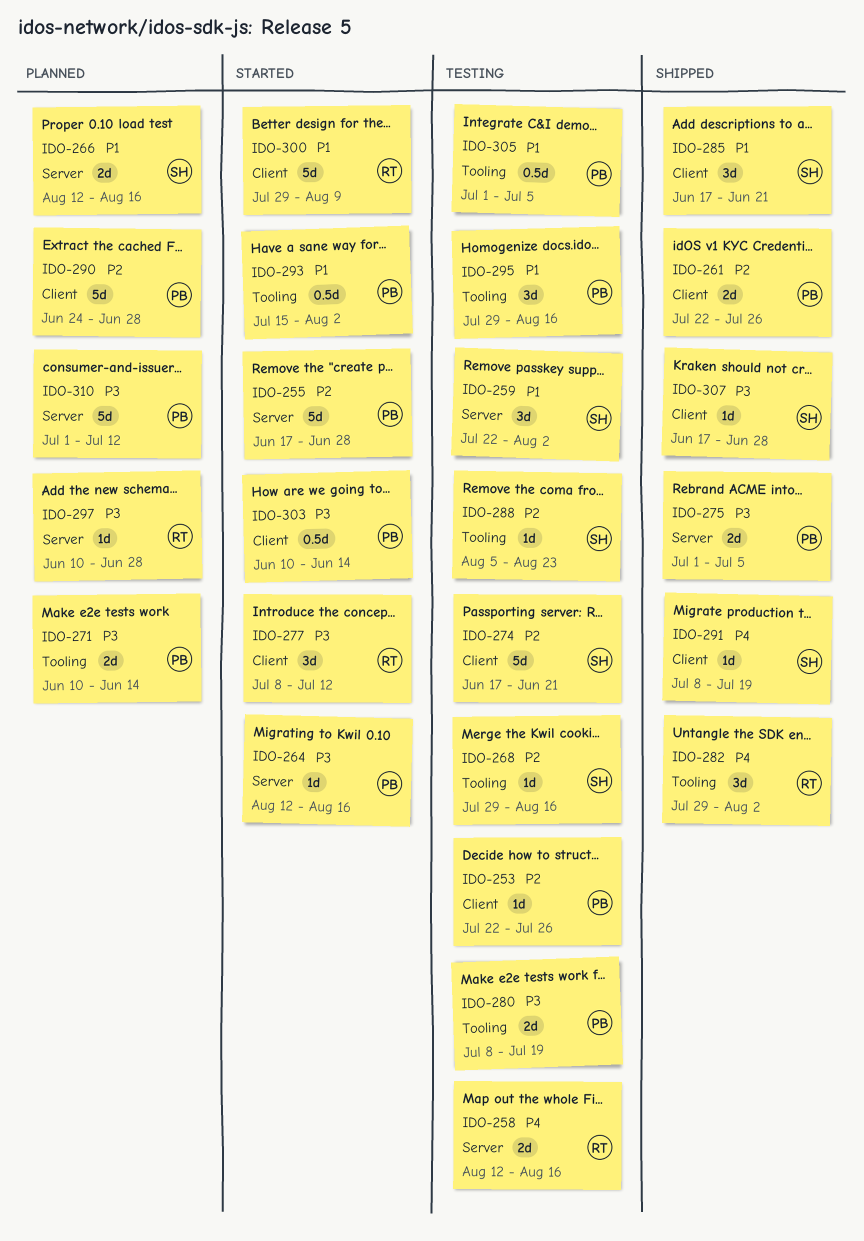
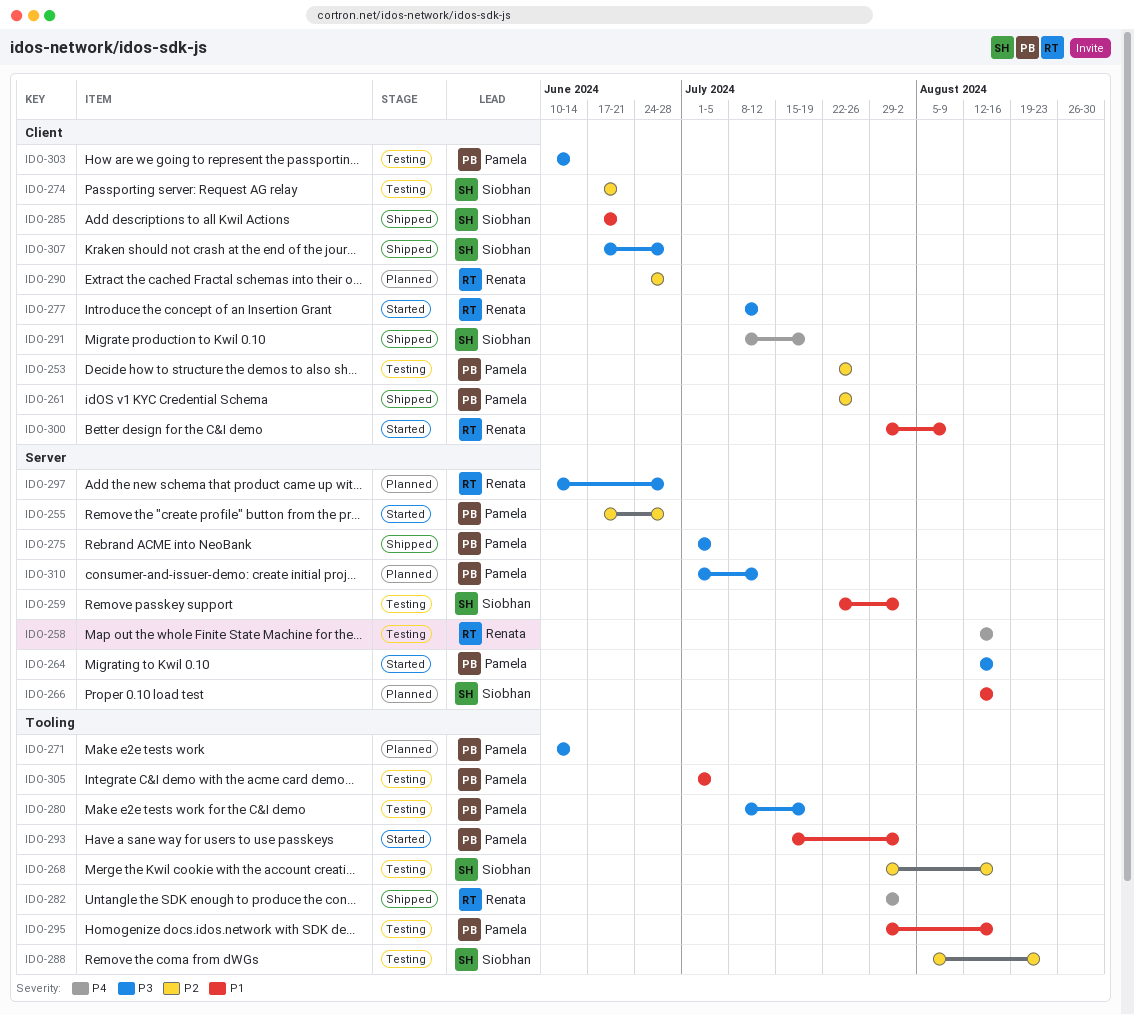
IDO-290, owner: Pamela -> Renata
IDO-303, status: Started -> Testing

